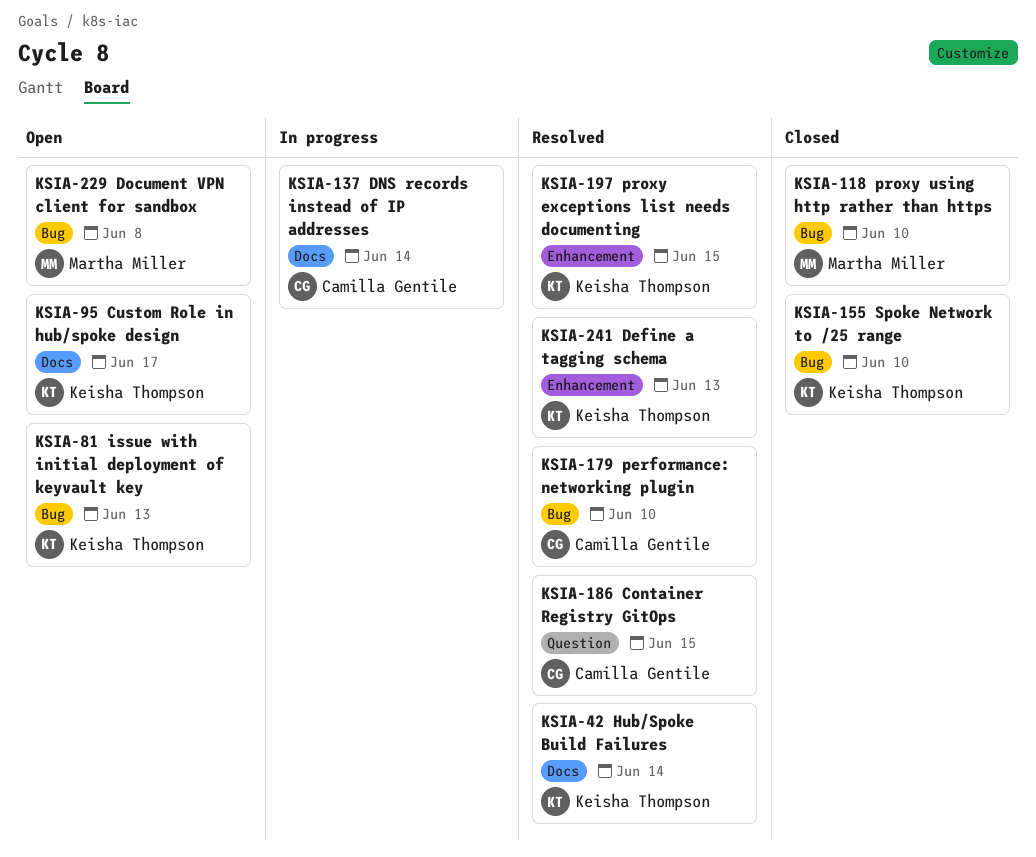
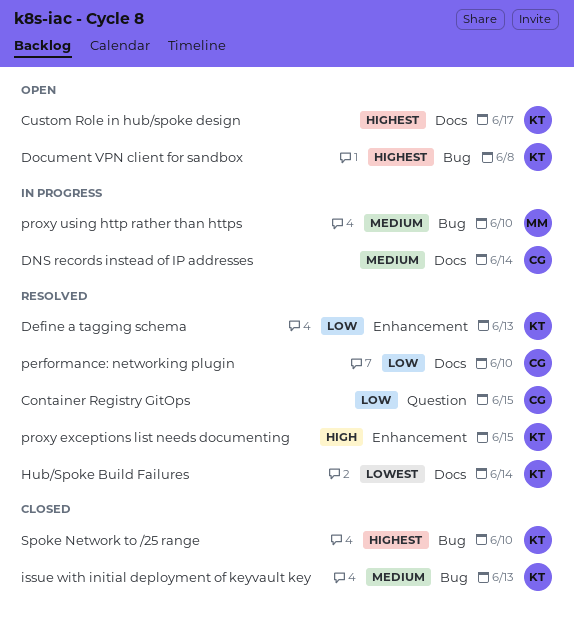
Document VPN client for sandbox, owner: Martha Miller -> Keisha Thompson
issue with initial deployment of keyvault key, status: Open -> Closed
performance: networking plugin, label: Bug -> Docs
proxy using http rather than https, status: Closed -> In progress

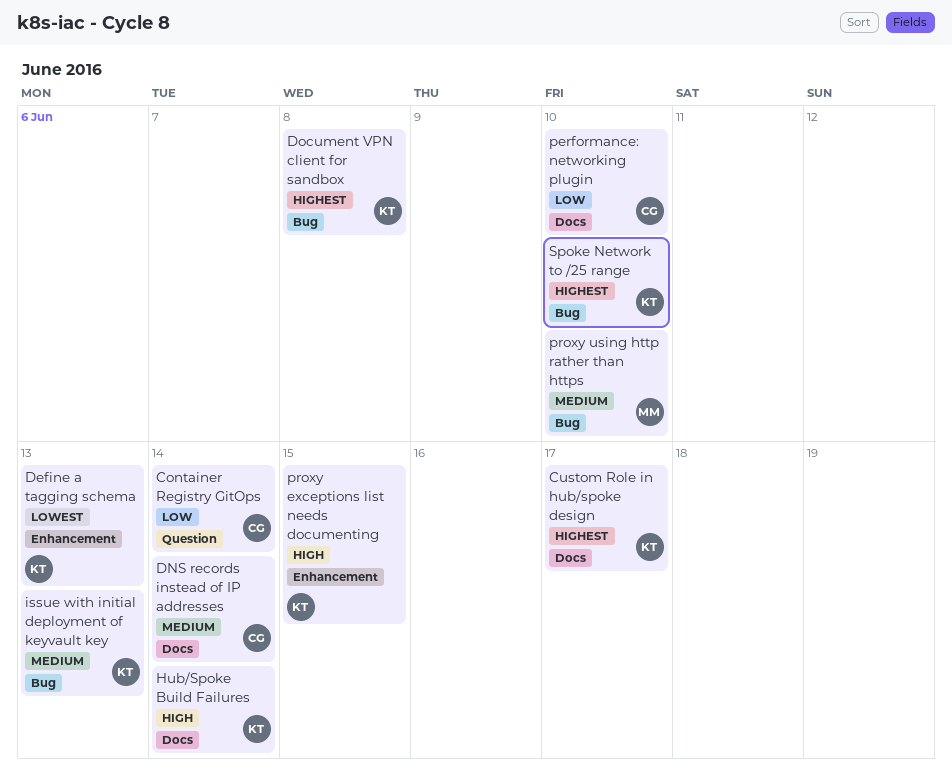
Container Registry GitOps, due: Jun 15 -> Jun 14
Define a tagging schema, priority: Low -> Lowest
Hub/Spoke Build Failures, priority: Lowest -> High

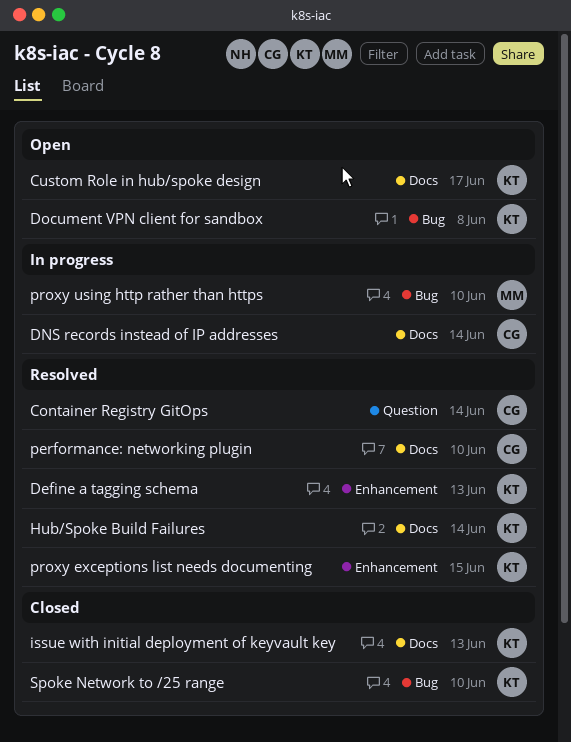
issue with initial deployment of keyvault key, label: Bug -> Docs

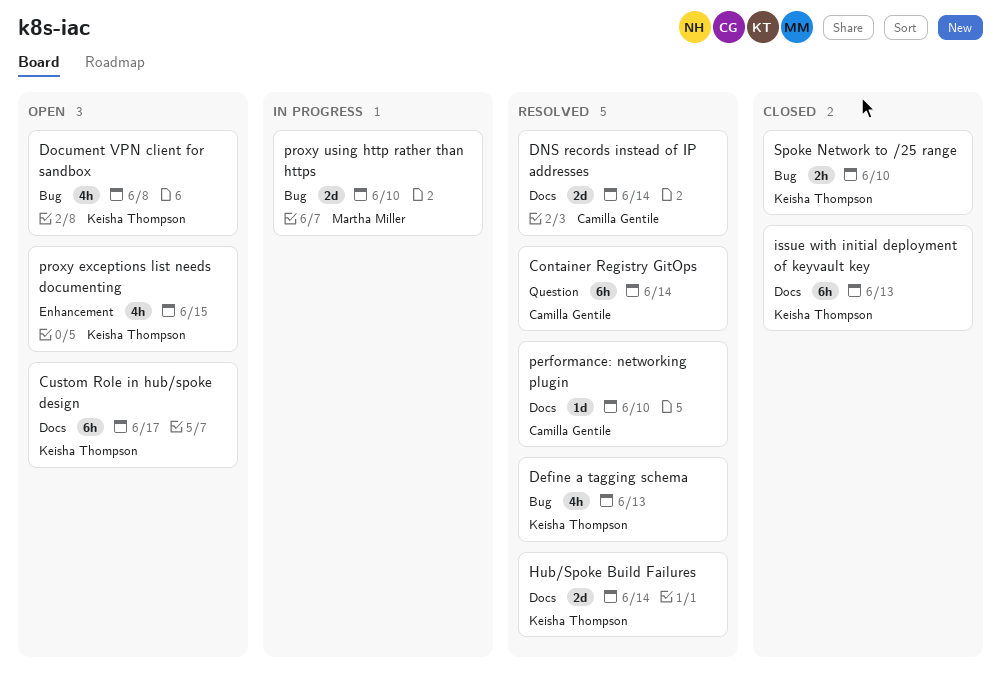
Define a tagging schema, label: Enhancement -> Bug
DNS records instead of IP addresses, status: In progress -> Resolved
proxy exceptions list needs documenting, status: Resolved -> Open

